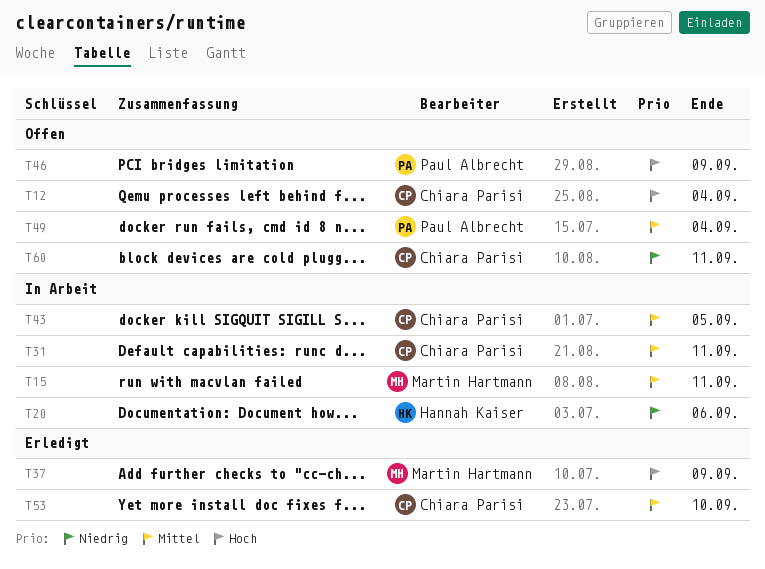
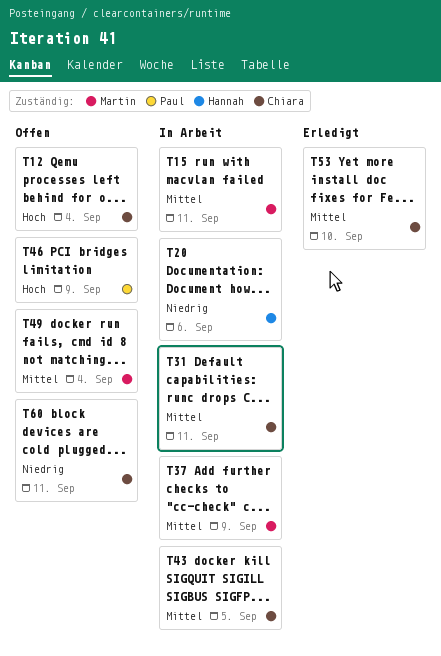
T37, status: Erledigt -> In Arbeit
T37, priority: Hoch -> Mittel
T49, owner: Paul Albrecht -> Martin Hartmann

